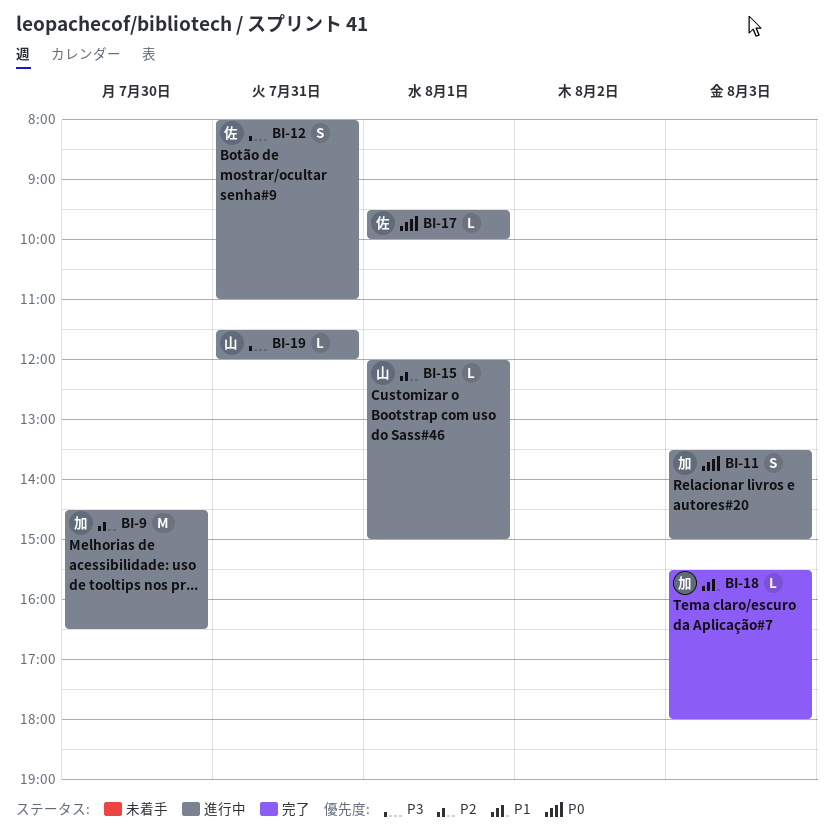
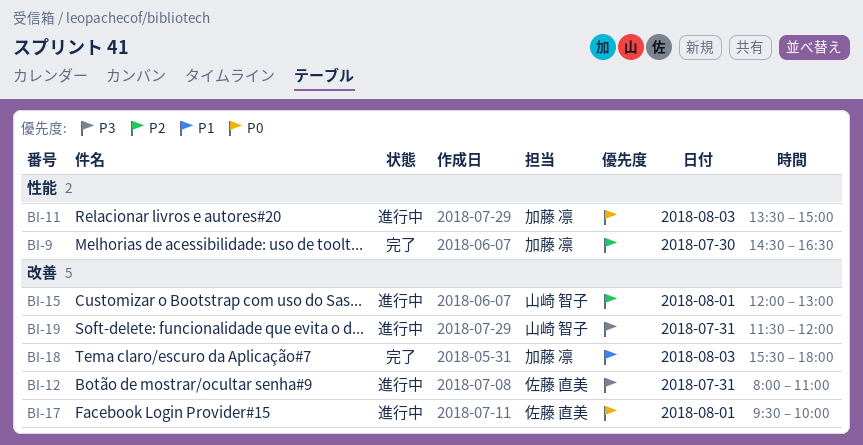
BI-9, status: 進行中 -> 完了
BI-15, ends: 15:00 -> 13:00

